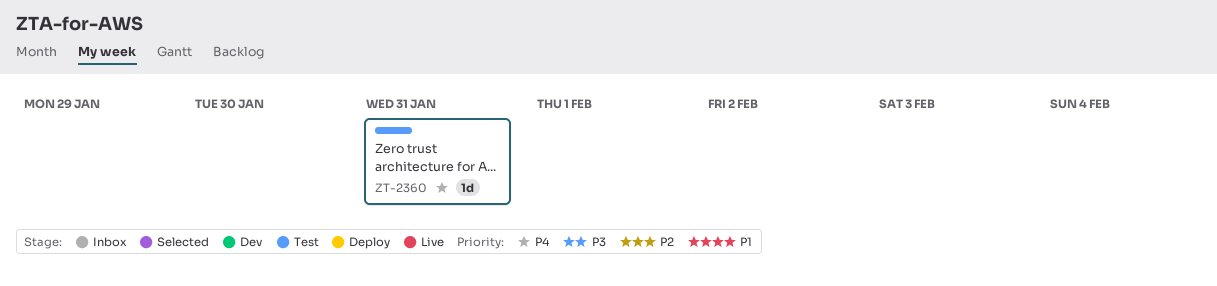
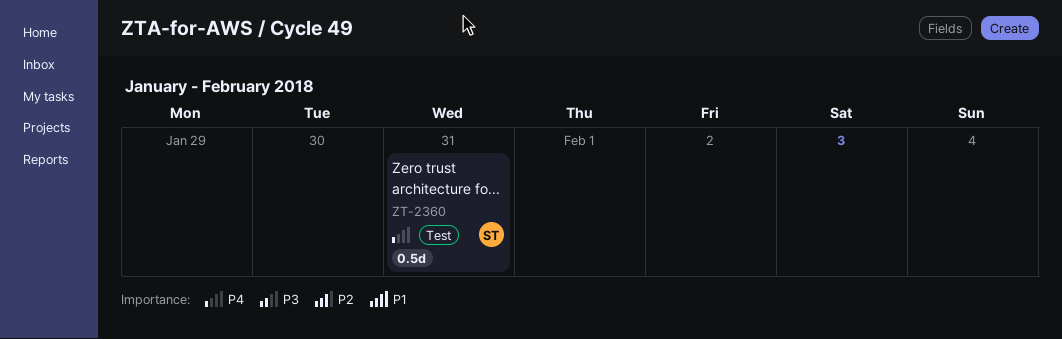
ZT-2360, estimate: 1d -> 0.5d

